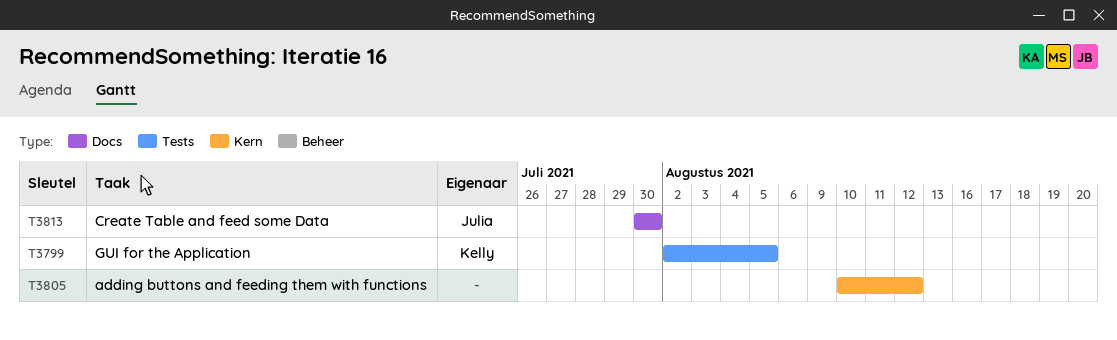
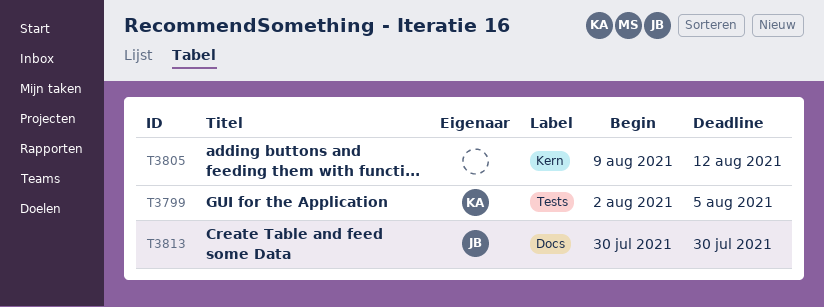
T3805, start: Aug 10 -> Aug 9

